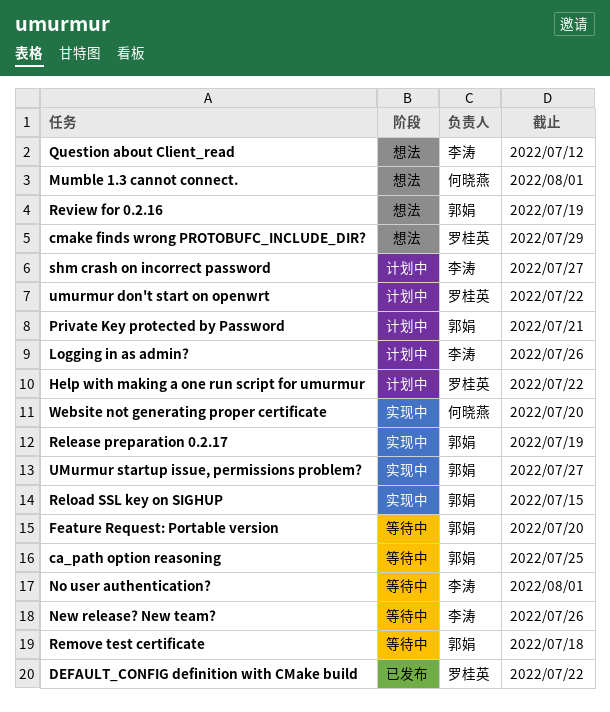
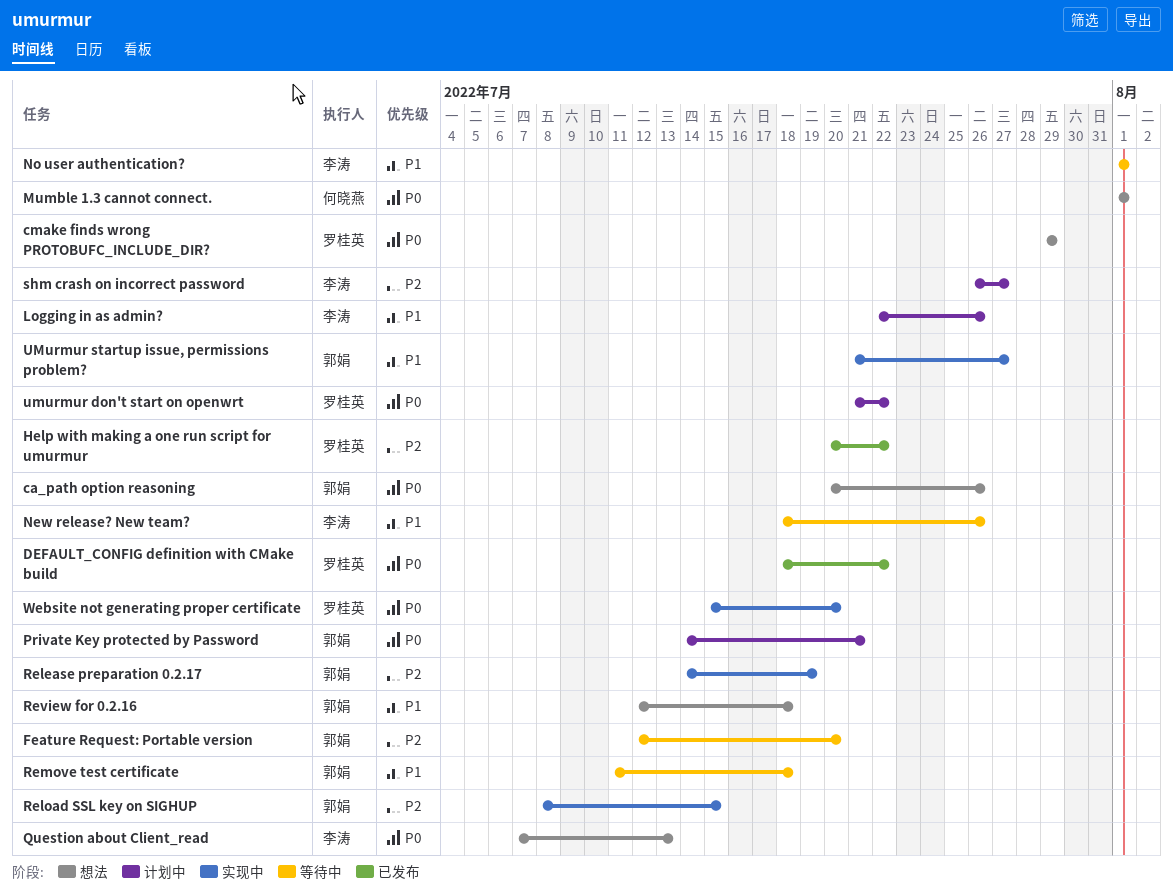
ca_path option reasoning, status: 等待中 -> 想法
ca_path option reasoning, due: Jul 25 -> Jul 26
Help with making a one run script for umurmur, status: 计划中 -> 已发布
Question about Client_read, due: Jul 12 -> Jul 13
Review for 0.2.16, due: Jul 19 -> Jul 18
Website not generating proper certificate, owner: 何晓燕 -> 罗桂英

